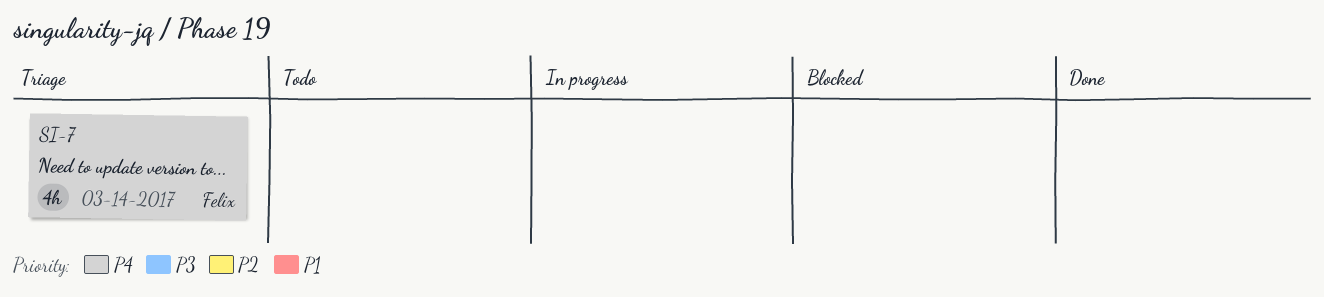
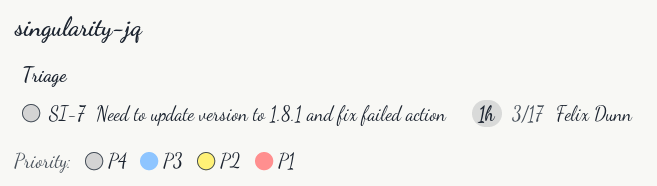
SI-7, estimate: 4h -> 1h
SI-7, due: Mar 14 -> Mar 17

